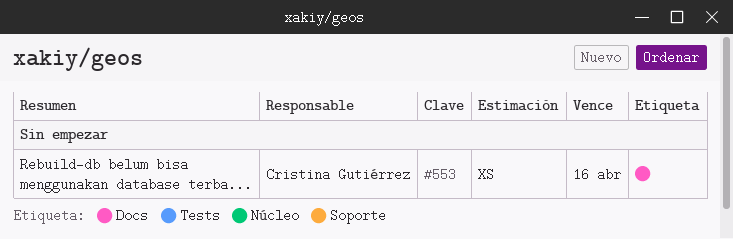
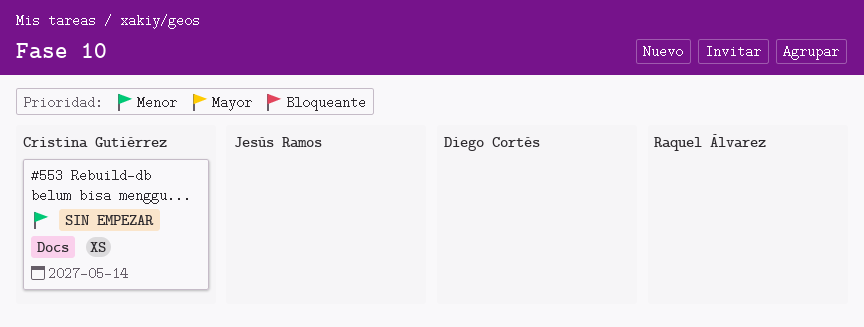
#553, due: Apr 16 -> May 14

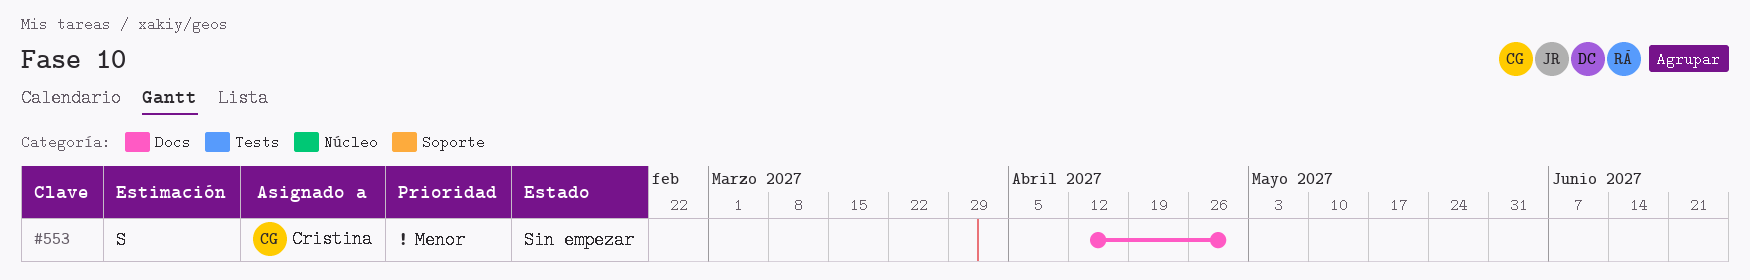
#553, estimate: XS -> S
#553, due: May 14 -> Apr 30

